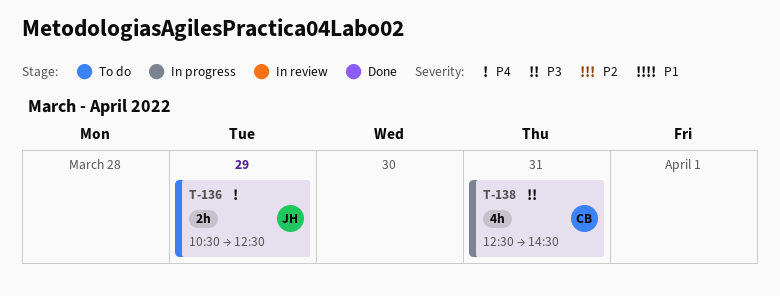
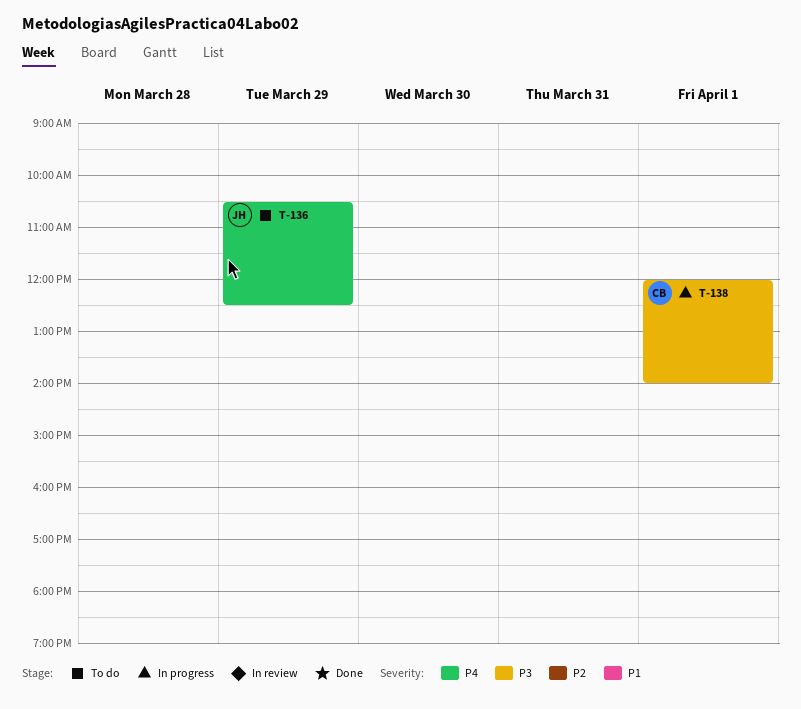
T-138, day: Mar 31 -> Apr 1
T-138, begins: 12:30 -> 12:00
T-138, ends: 14:30 -> 14:00

